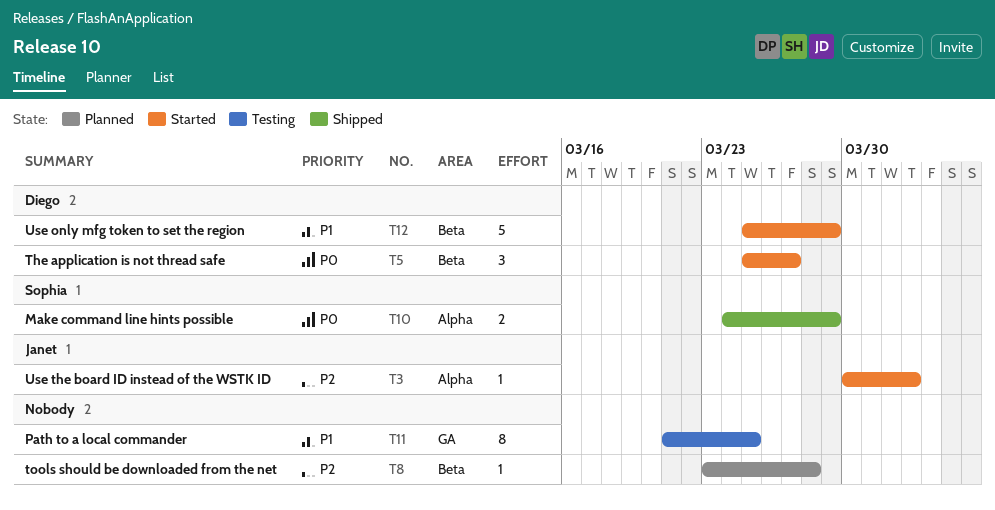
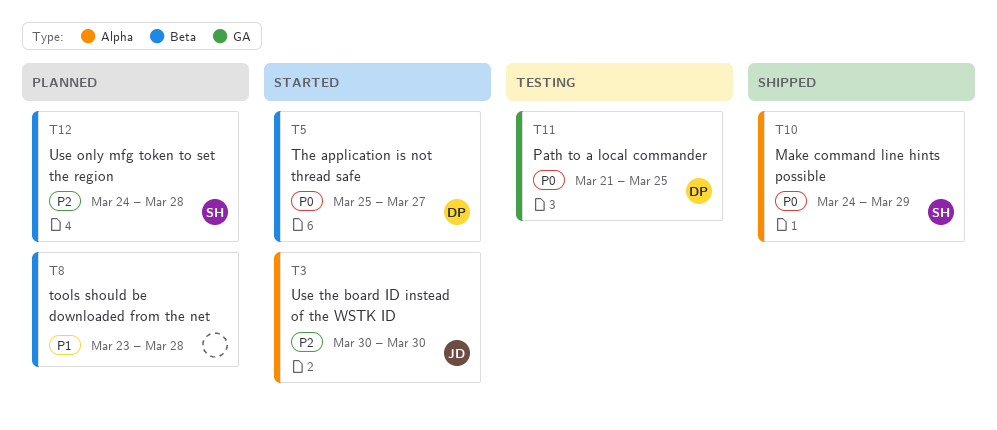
T3, due: Apr 2 -> Mar 30
T8, priority: P2 -> P1
T11, owner: none -> Diego
T11, priority: P1 -> P0
T12, status: Started -> Planned
T12, owner: Diego -> Sophia
T12, priority: P1 -> P2
T12, start: Mar 25 -> Mar 24
T12, due: Mar 29 -> Mar 28

